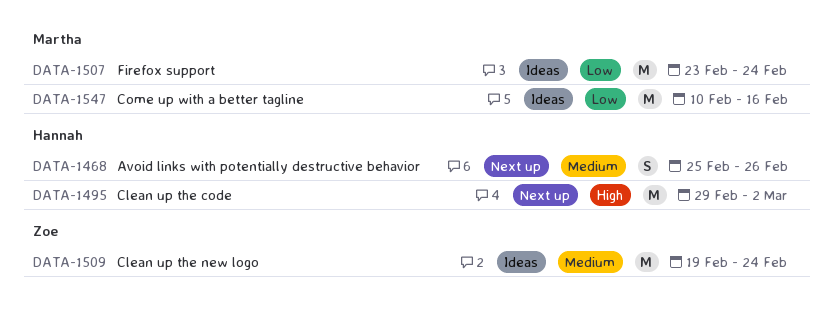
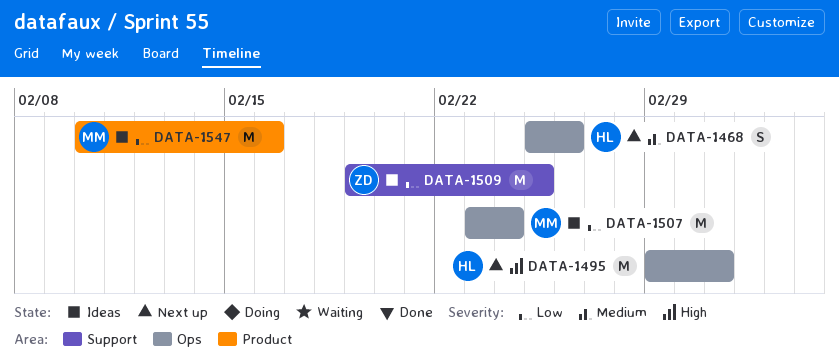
DATA-1509, priority: Medium -> Low
DATA-1509, due: Feb 24 -> Feb 25

